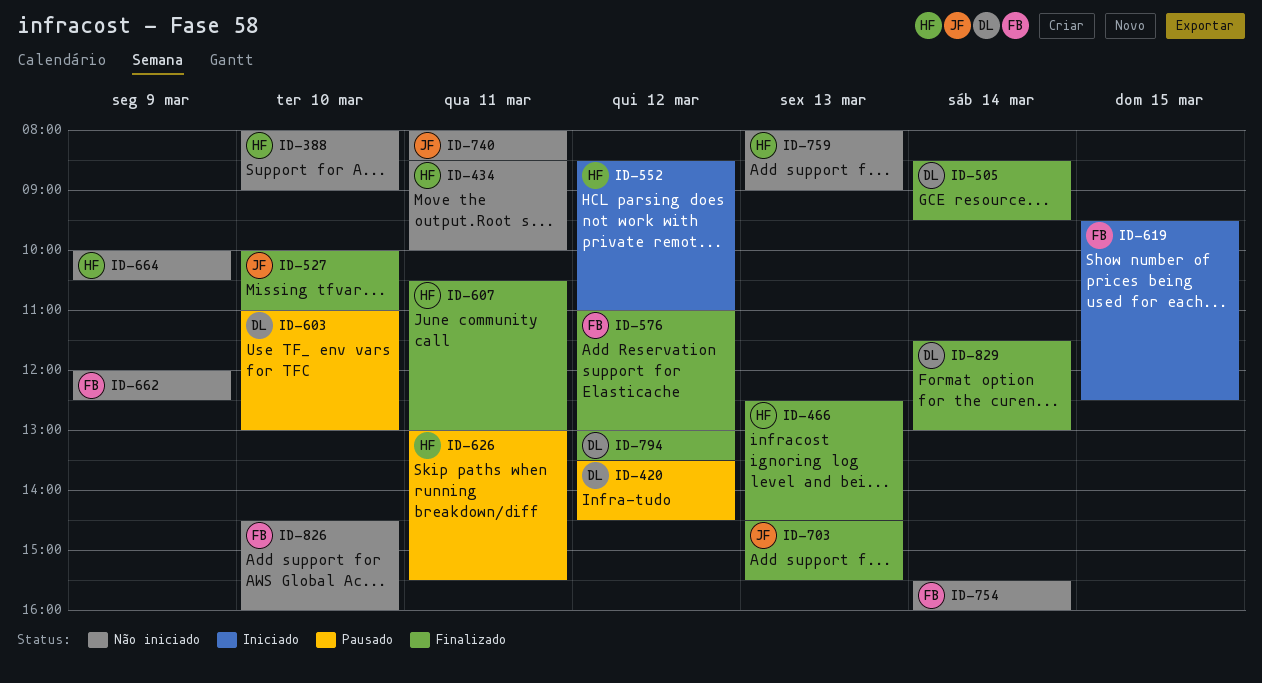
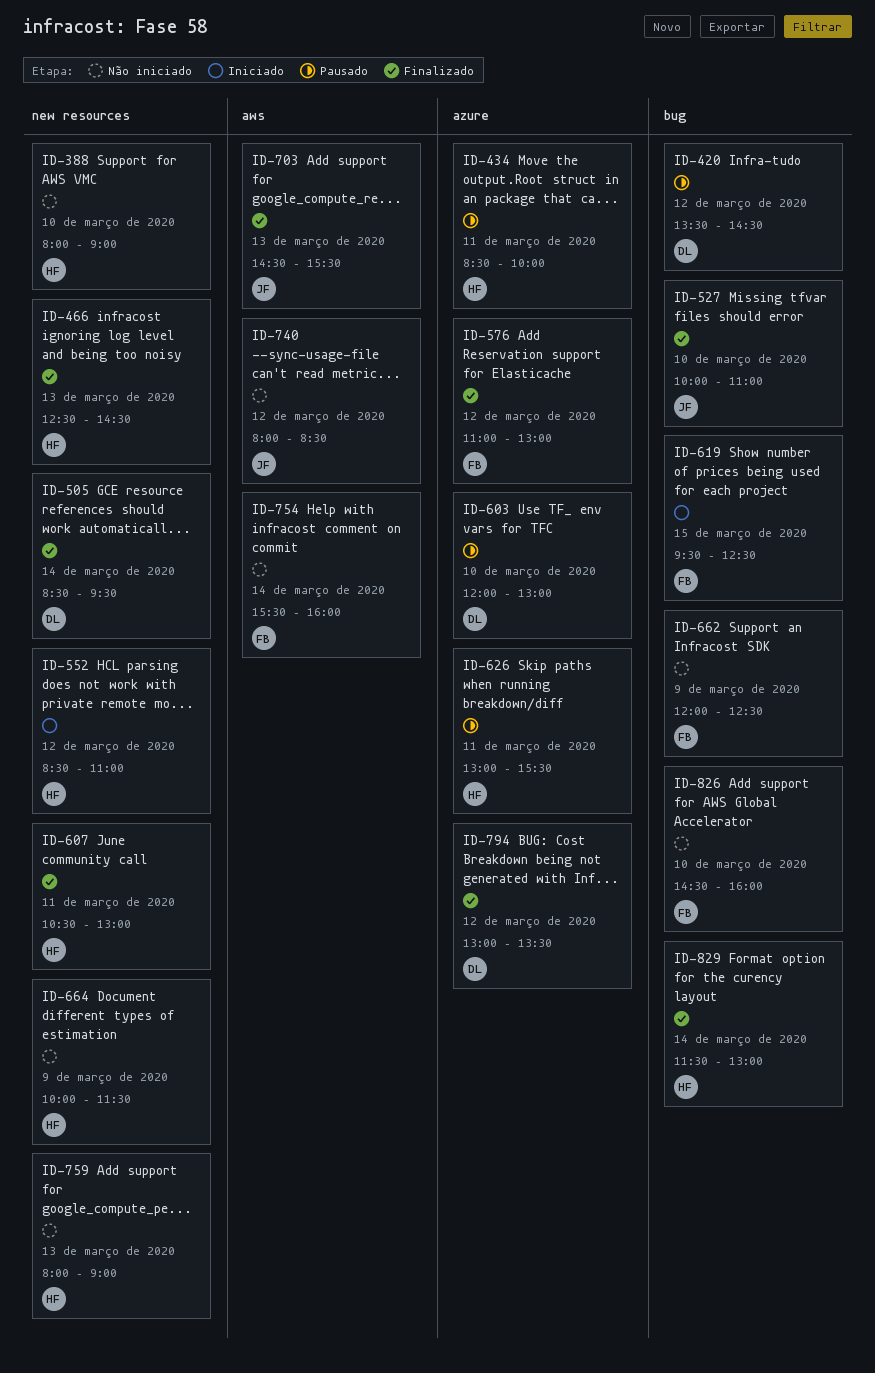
ID-434, status: Não iniciado -> Pausado
ID-603, begins: 11:00 -> 12:00
ID-664, ends: 10:30 -> 11:30
ID-740, day: Mar 11 -> Mar 12
ID-829, owner: DL -> HF

